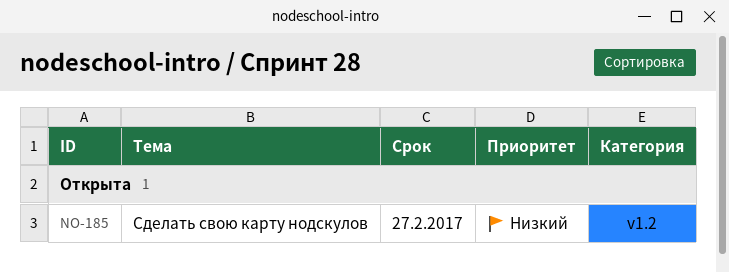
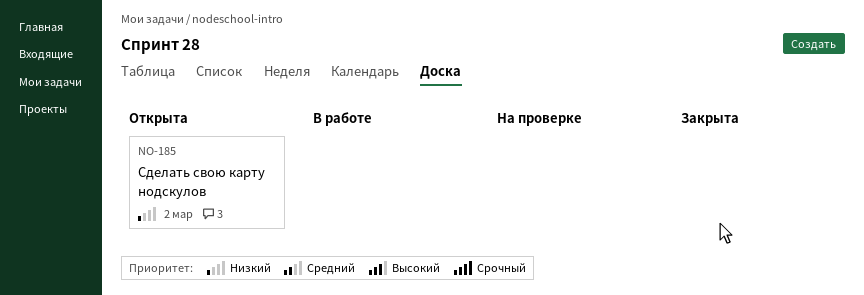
NO-185, due: Feb 27 -> Mar 2

